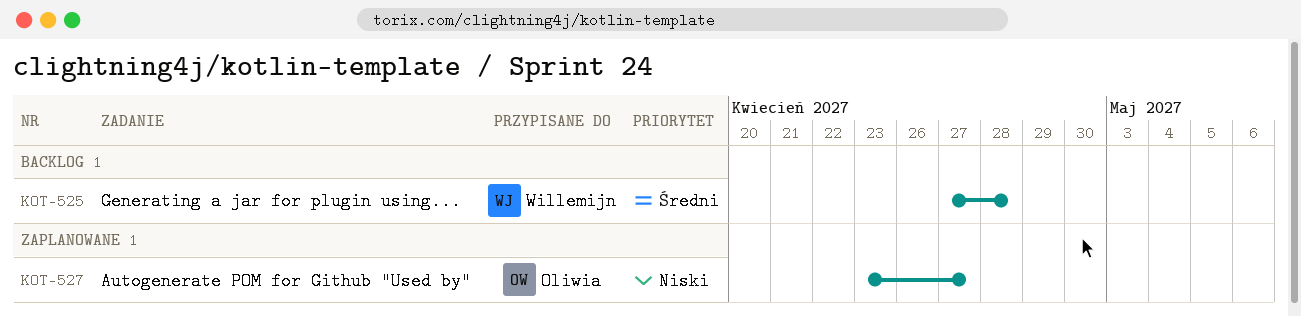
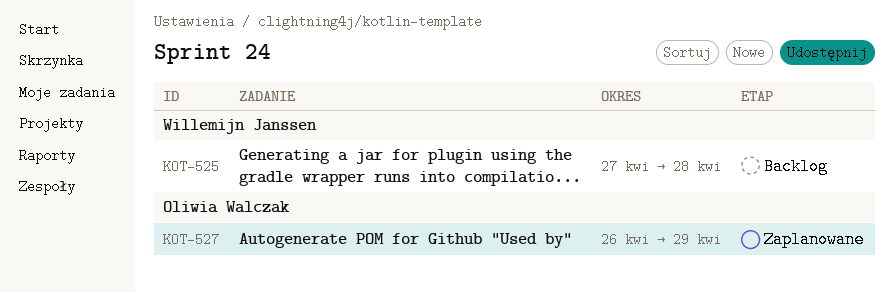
KOT-527, start: Apr 23 -> Apr 26
KOT-527, due: Apr 27 -> Apr 29

